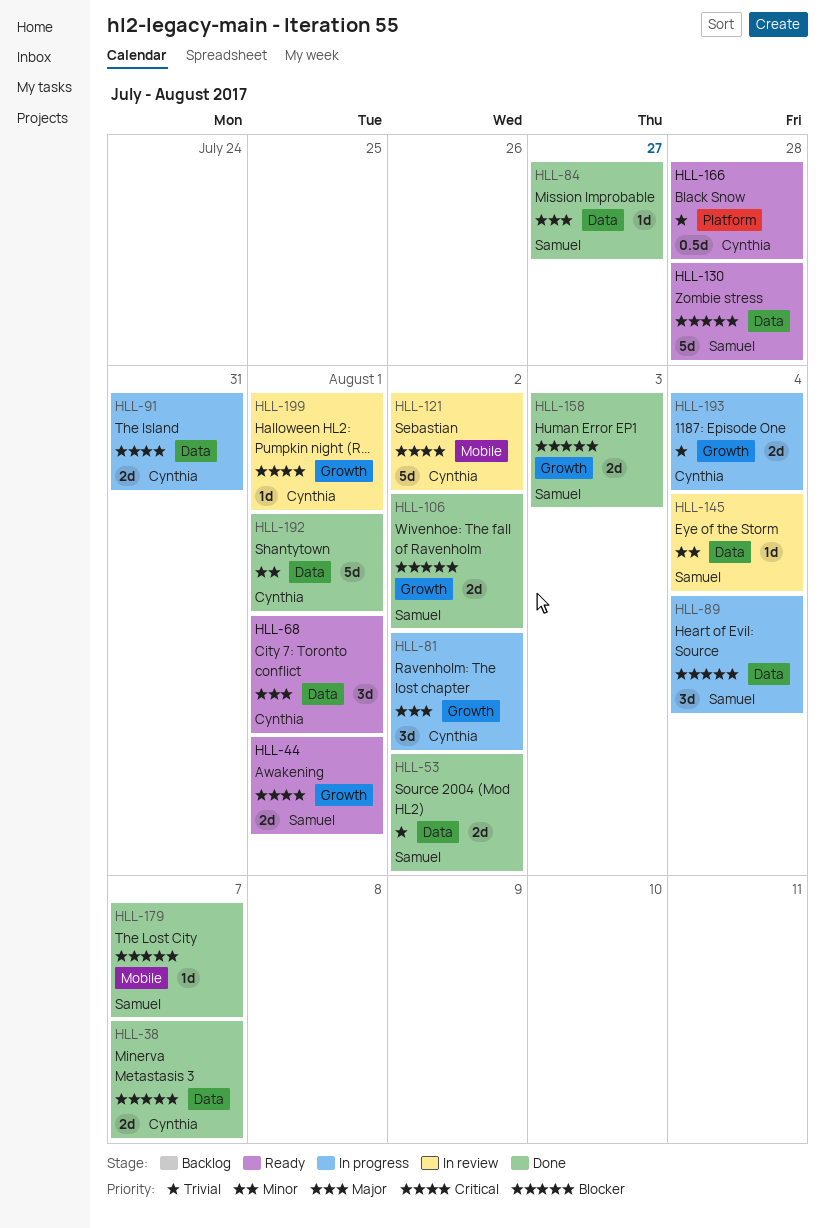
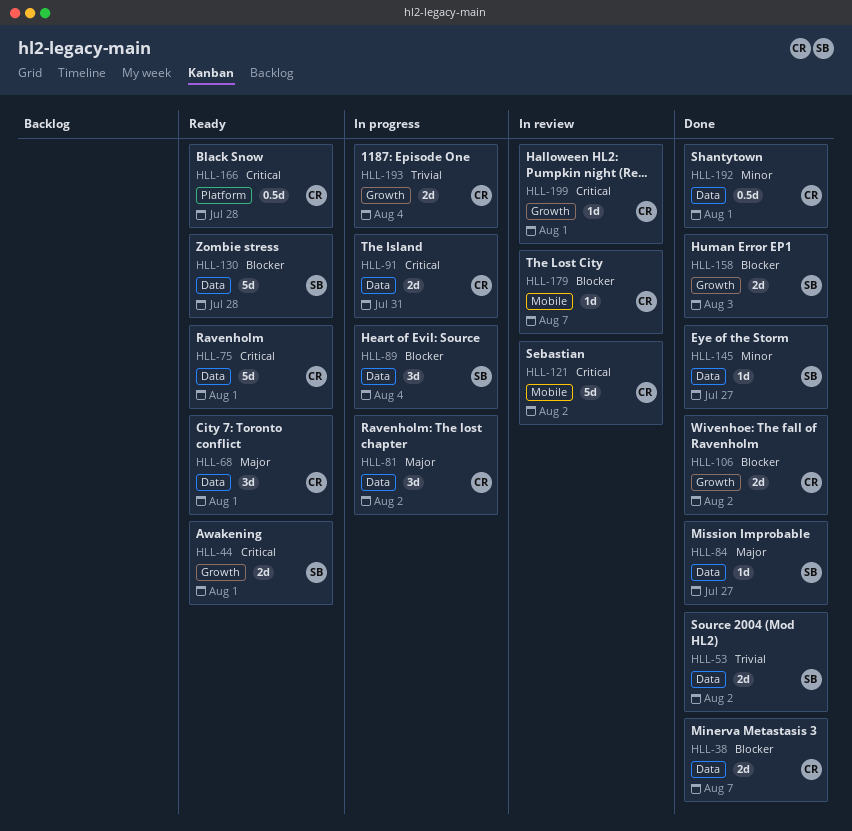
HLL-75: none -> present
HLL-81, label: Growth -> Data
HLL-106, owner: Samuel -> Cynthia
HLL-145, status: In review -> Done
HLL-145, due: Aug 4 -> Jul 27
HLL-166, priority: Trivial -> Critical
HLL-179, status: Done -> In review
HLL-179, owner: Samuel -> Cynthia
HLL-192, estimate: 5d -> 0.5d

